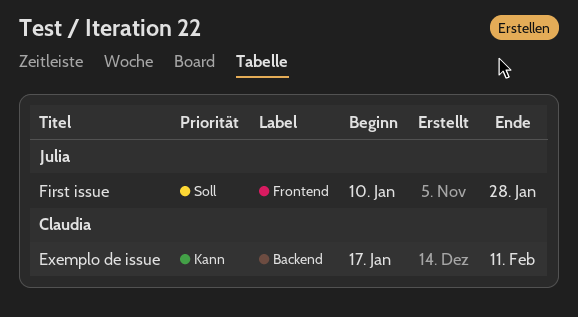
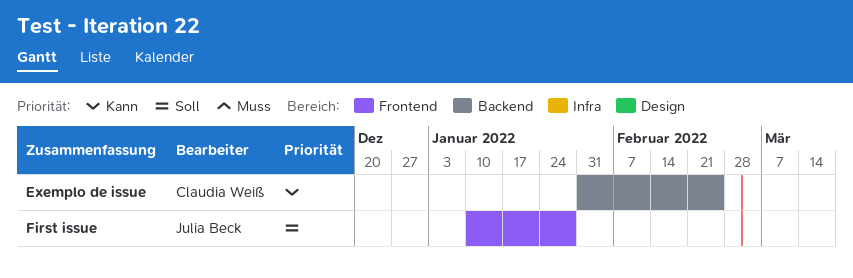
Exemplo de issue, start: Jan 17 -> Jan 31
Exemplo de issue, due: Feb 11 -> Feb 25

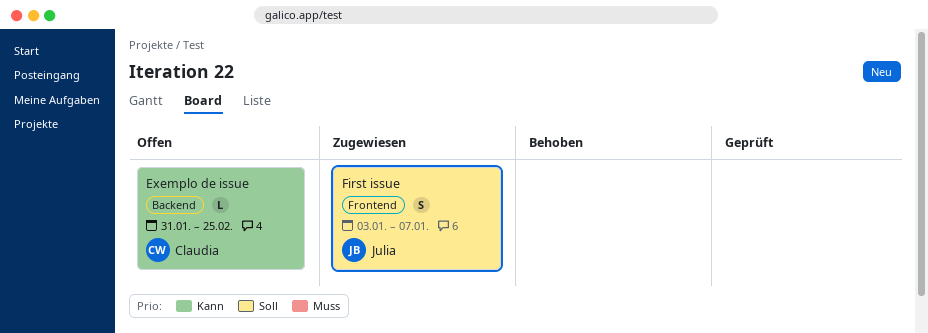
First issue, start: Jan 10 -> Jan 3
First issue, due: Jan 28 -> Jan 7

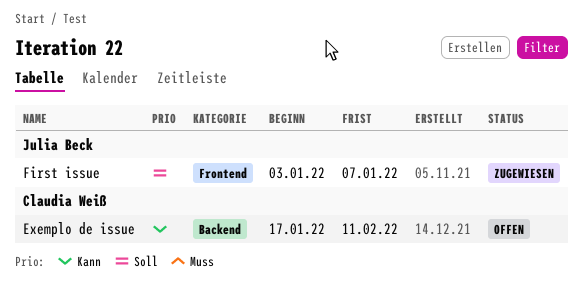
Exemplo de issue, start: Jan 31 -> Jan 17
Exemplo de issue, due: Feb 25 -> Feb 11

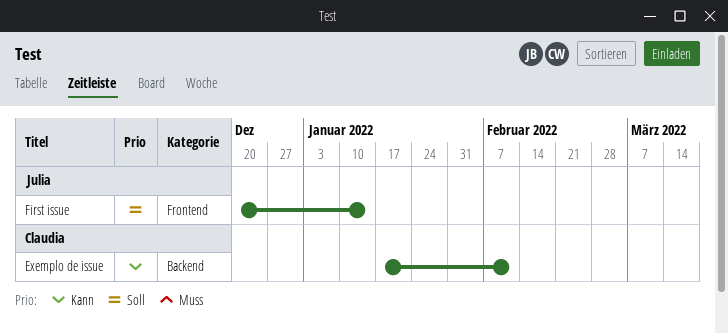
First issue, start: Jan 3 -> Dec 20
First issue, due: Jan 7 -> Jan 14

